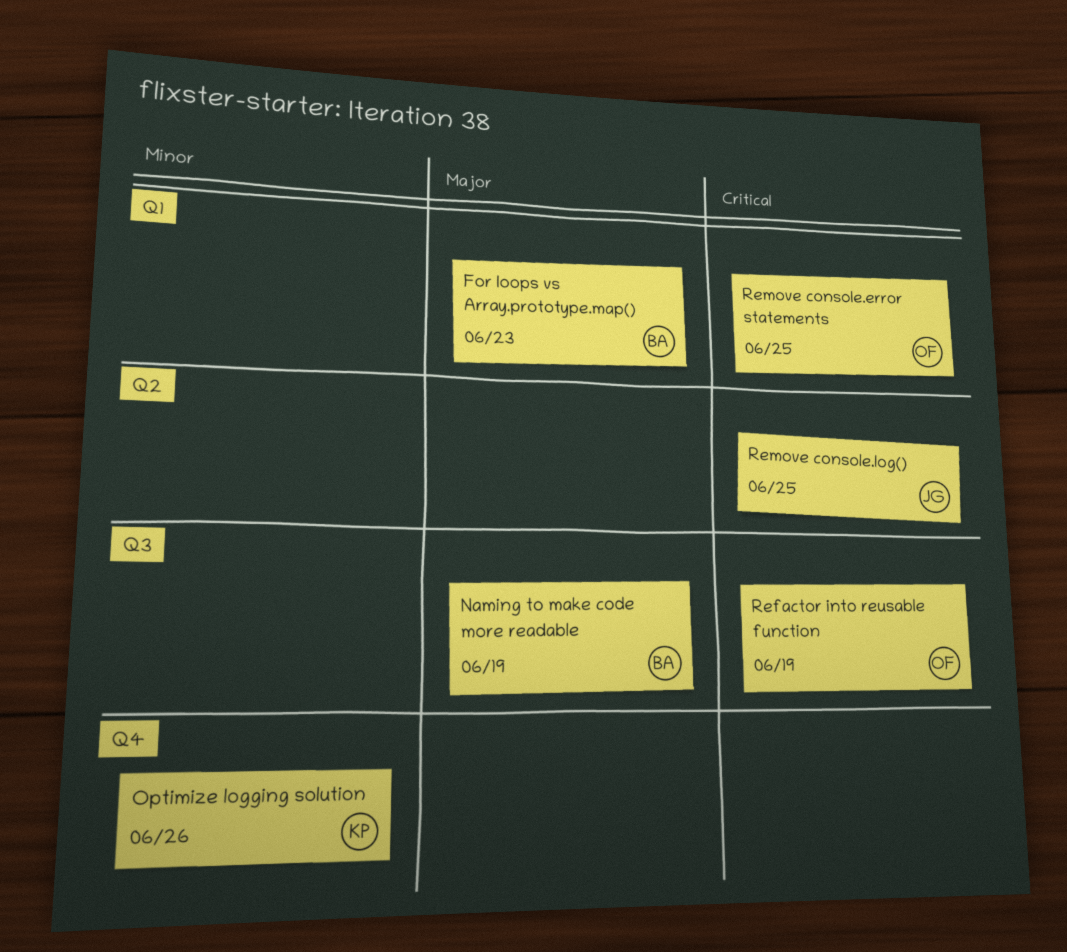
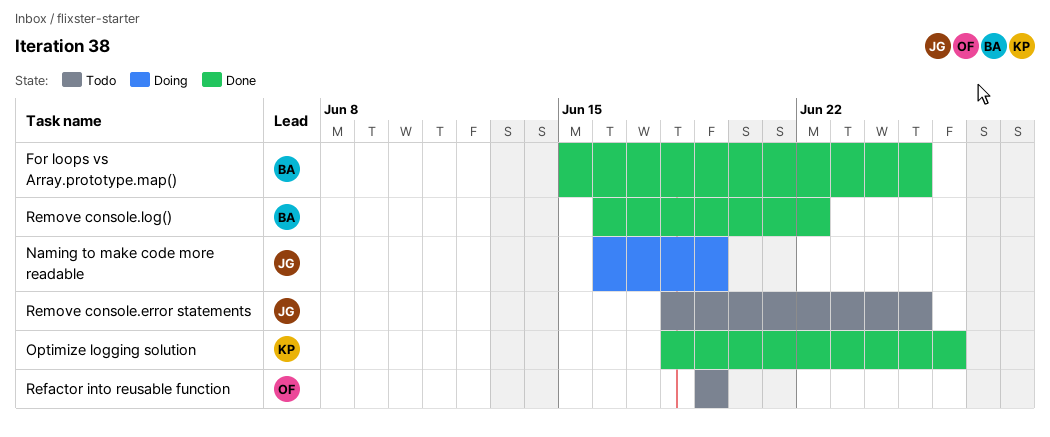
For loops vs Array.prototype.map(), due: Jun 23 -> Jun 25
Naming to make code more readable, owner: BA -> JG
Remove console.error statements, owner: OF -> JG
Remove console.log(), owner: JG -> BA
Remove console.log(), due: Jun 25 -> Jun 22

